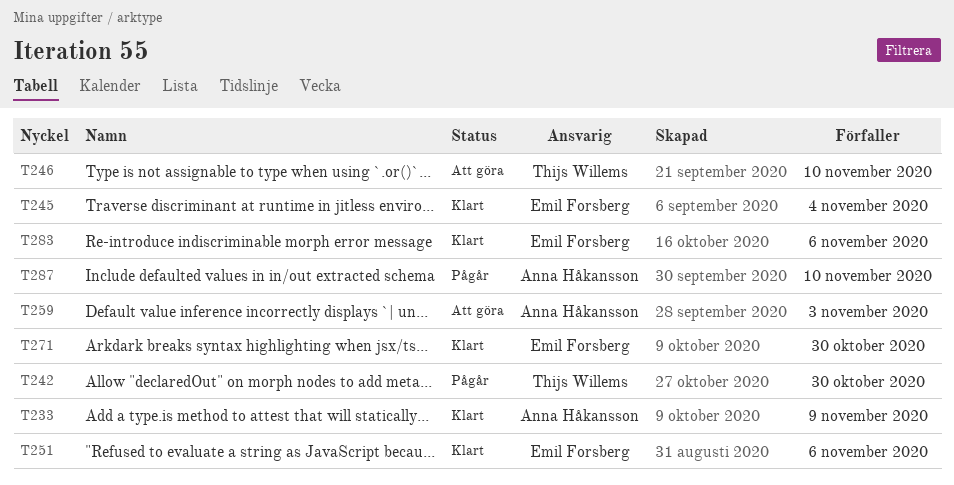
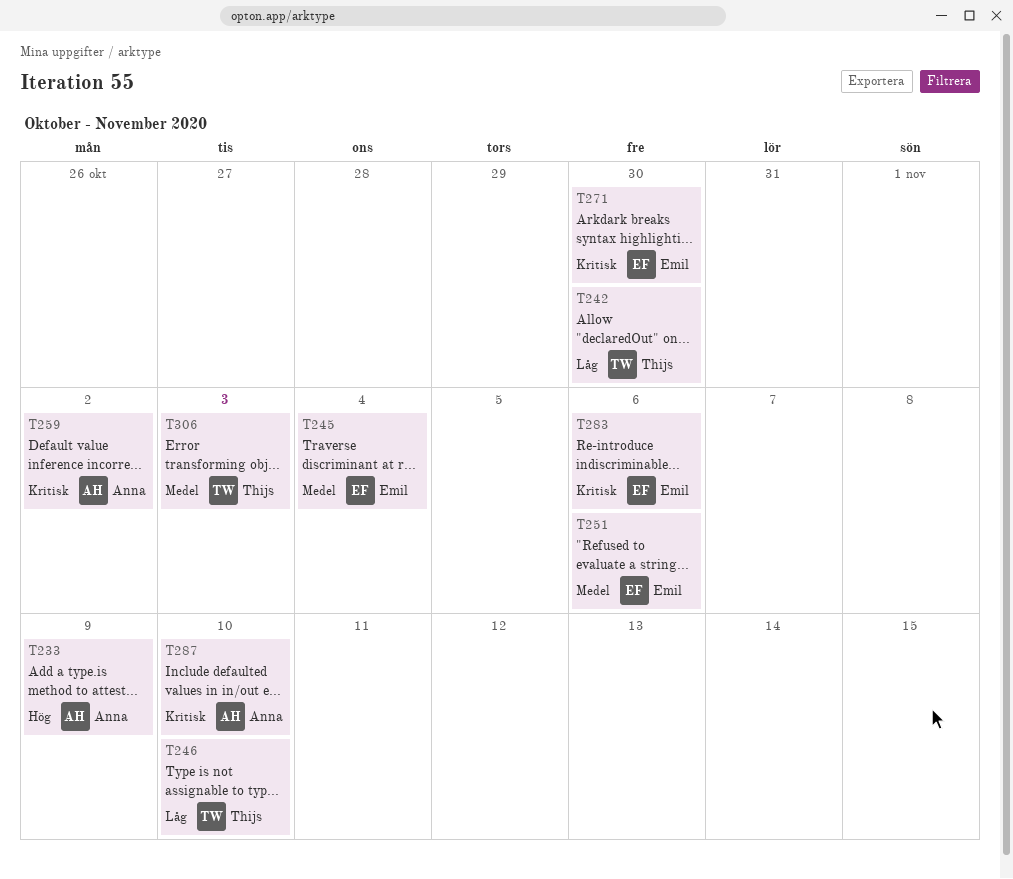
T259, due: Nov 3 -> Nov 2
T306: none -> present

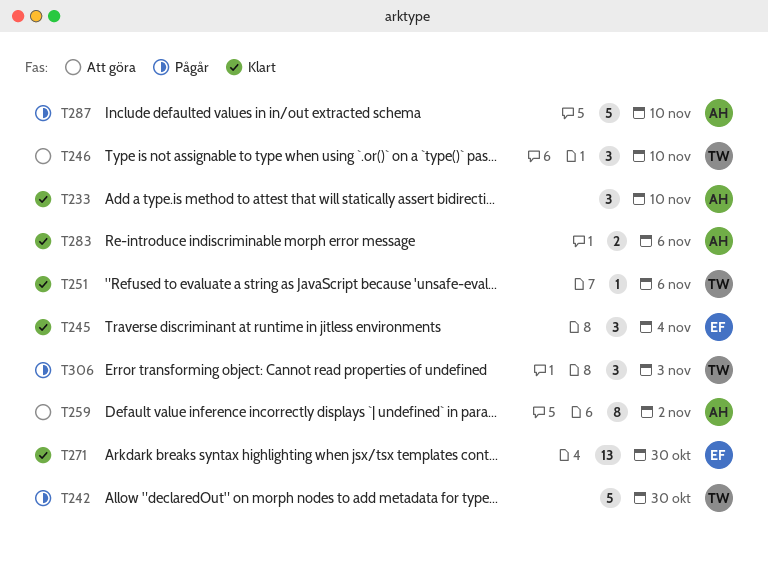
T233, due: Nov 9 -> Nov 10
T251, owner: Emil -> Thijs
T283, owner: Emil -> Anna

